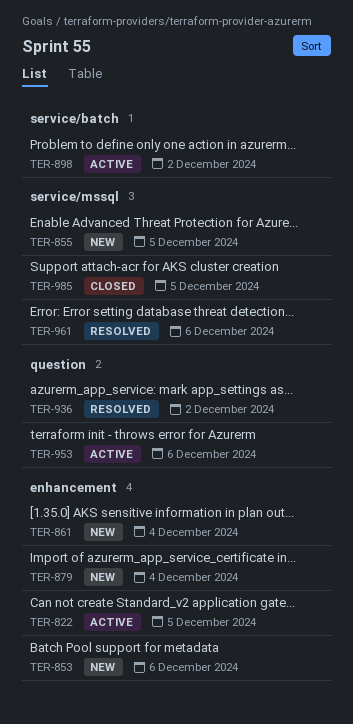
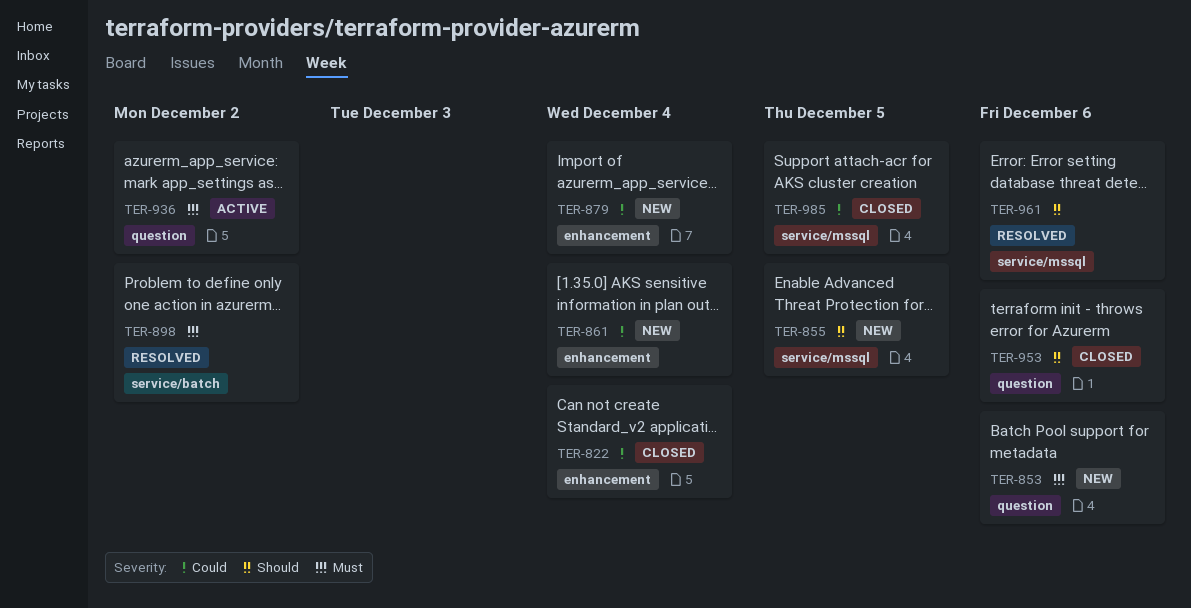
TER-822, status: Active -> Closed
TER-822, due: Dec 5 -> Dec 4
TER-853, label: enhancement -> question
TER-898, status: Active -> Resolved
TER-936, status: Resolved -> Active
TER-953, status: Active -> Closed

